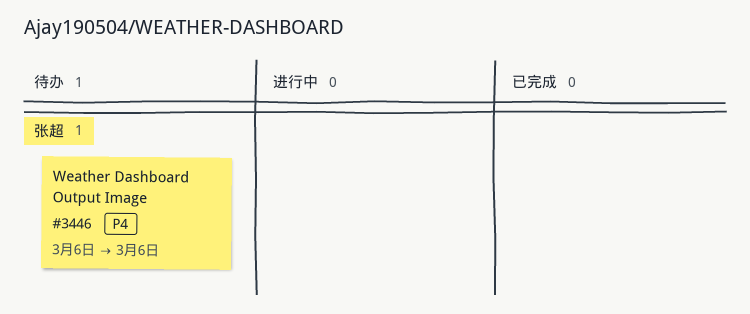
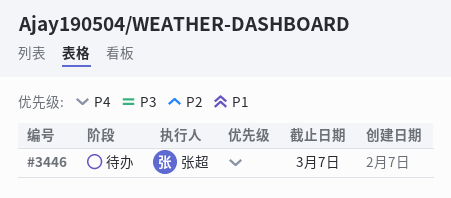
#3446, due: Mar 6 -> Mar 7

